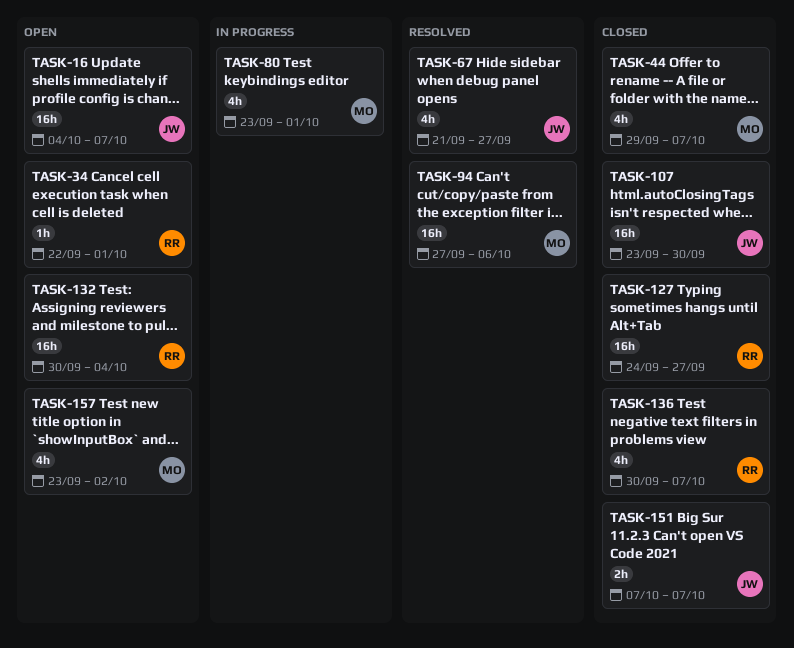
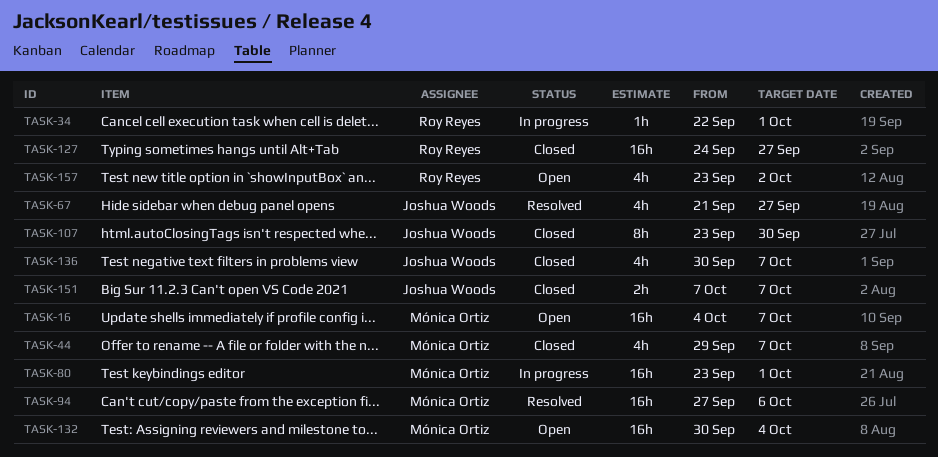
TASK-16, owner: Joshua Woods -> Mónica Ortiz
TASK-34, status: Open -> In progress
TASK-80, estimate: 4h -> 16h
TASK-107, estimate: 16h -> 8h
TASK-132, owner: Roy Reyes -> Mónica Ortiz
TASK-136, owner: Roy Reyes -> Joshua Woods
TASK-157, owner: Mónica Ortiz -> Roy Reyes

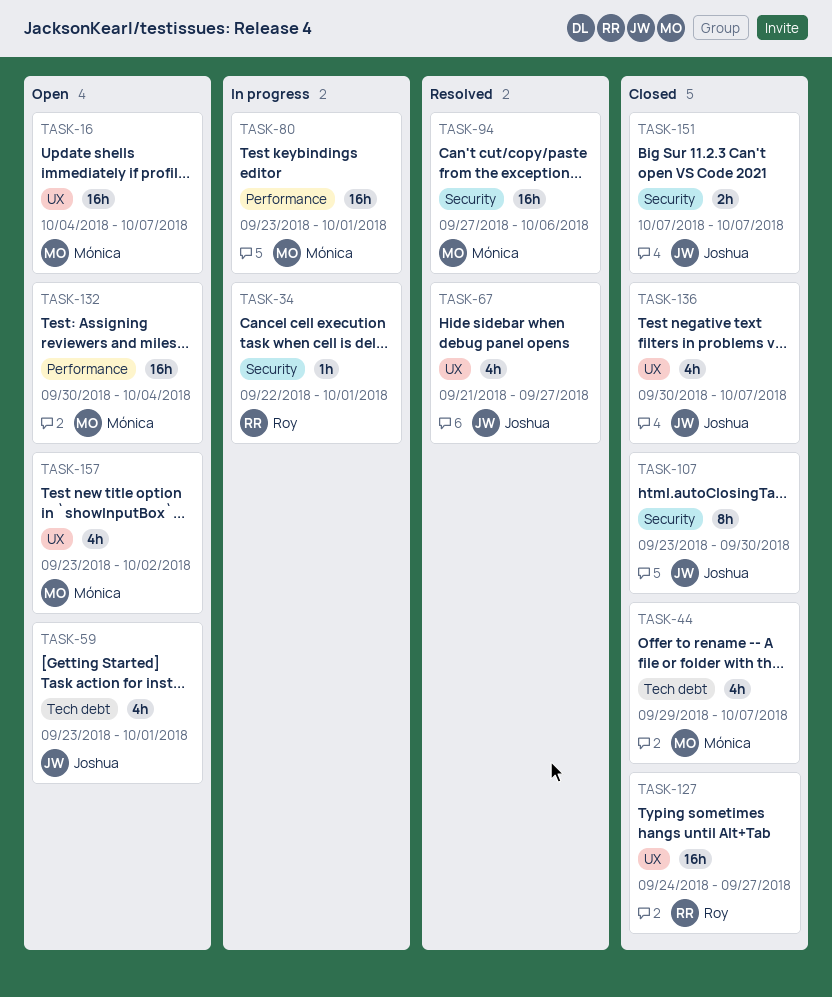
TASK-59: none -> present
TASK-157, owner: Roy Reyes -> Mónica Ortiz

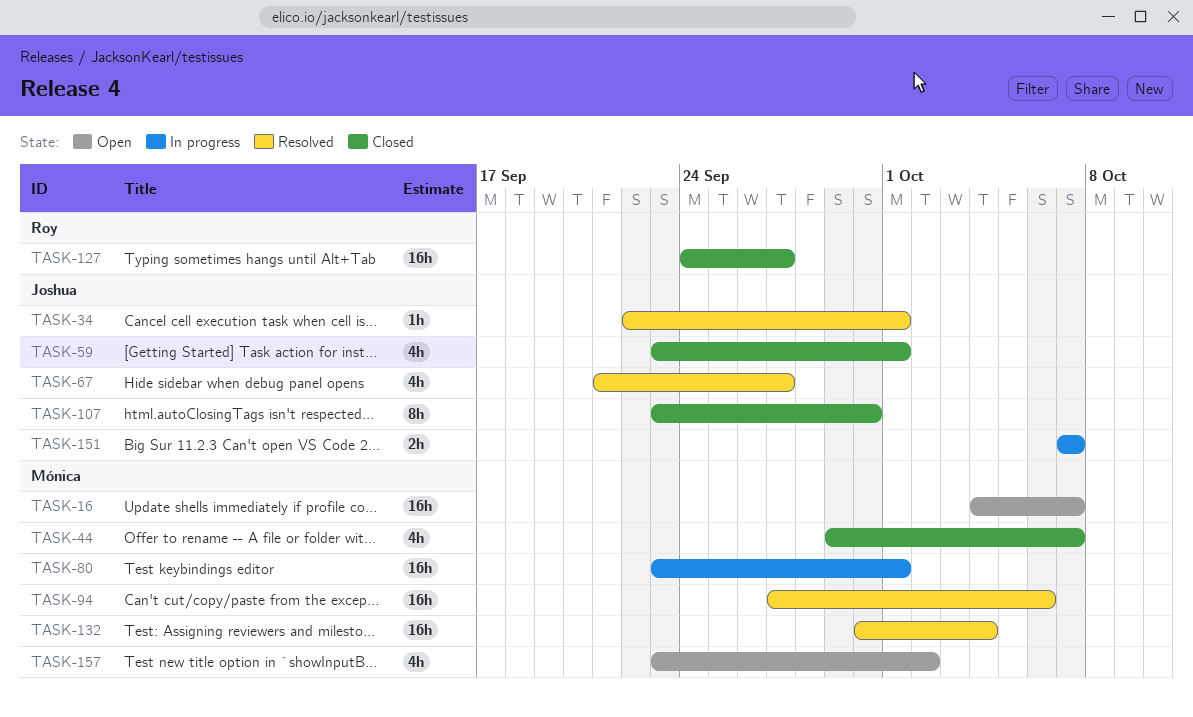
TASK-34, status: In progress -> Resolved
TASK-34, owner: Roy -> Joshua
TASK-59, status: Open -> Closed
TASK-132, status: Open -> Resolved
TASK-136: present -> none
TASK-151, status: Closed -> In progress

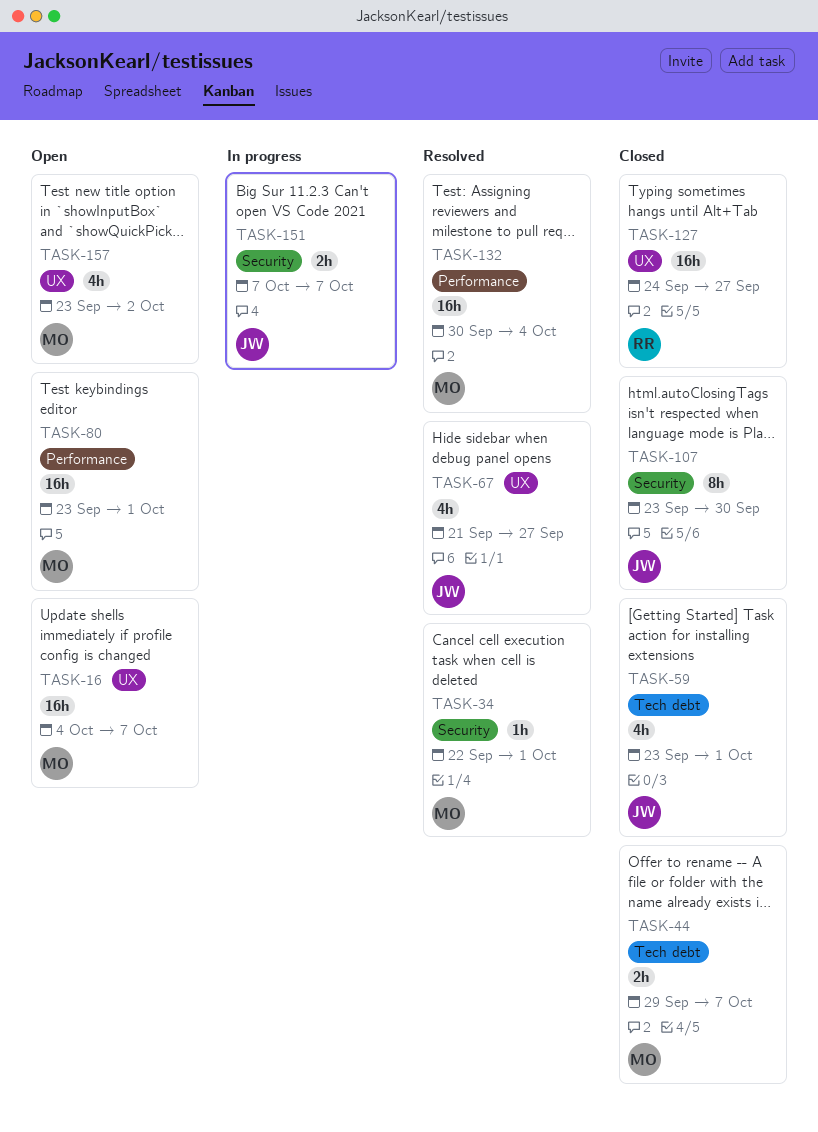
TASK-34, owner: Joshua -> Mónica
TASK-44, estimate: 4h -> 2h
TASK-80, status: In progress -> Open
TASK-94: present -> none

